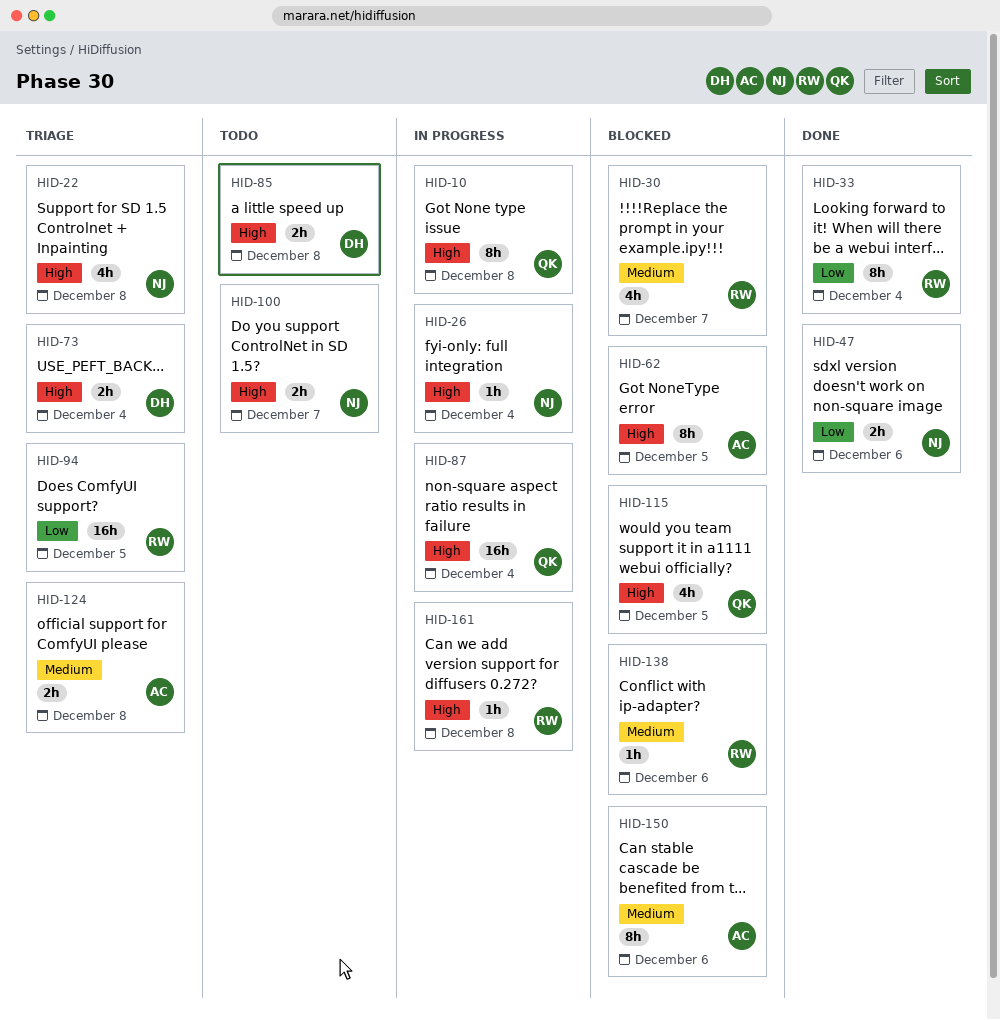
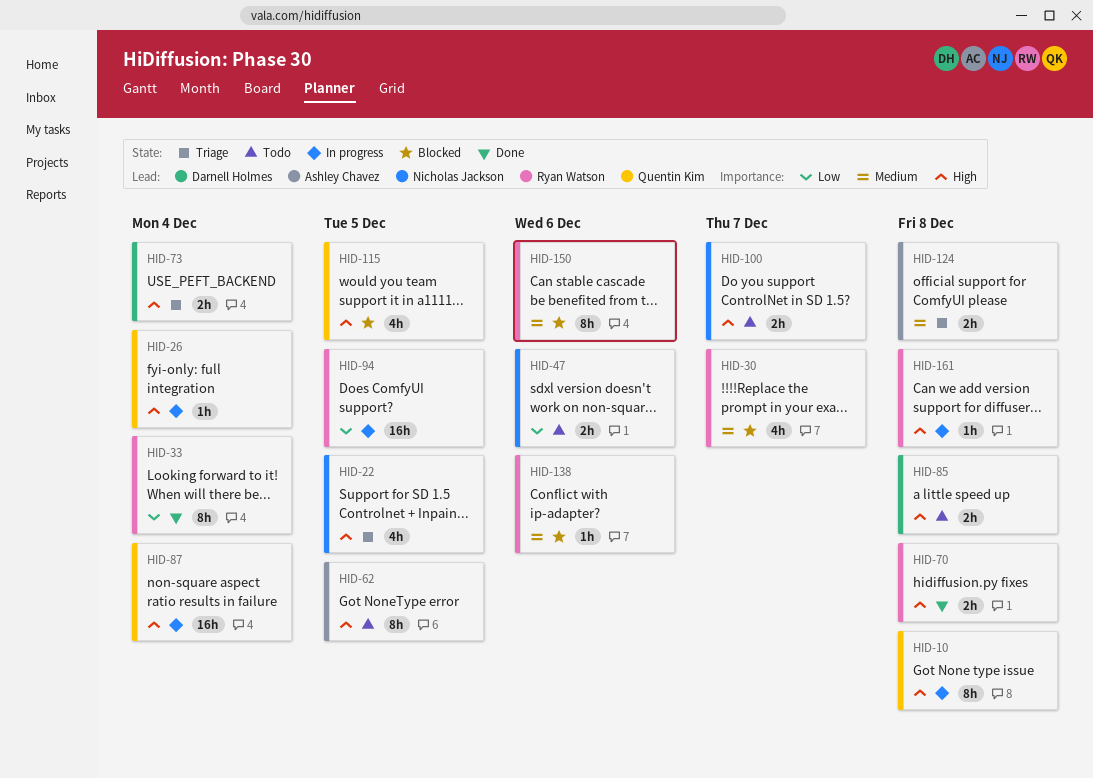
HID-22, due: Dec 8 -> Dec 5
HID-26, owner: Nicholas Jackson -> Quentin Kim
HID-47, status: Done -> Todo
HID-62, status: Blocked -> Todo
HID-70: none -> present
HID-94, status: Triage -> In progress
HID-150, owner: Ashley Chavez -> Ryan Watson

